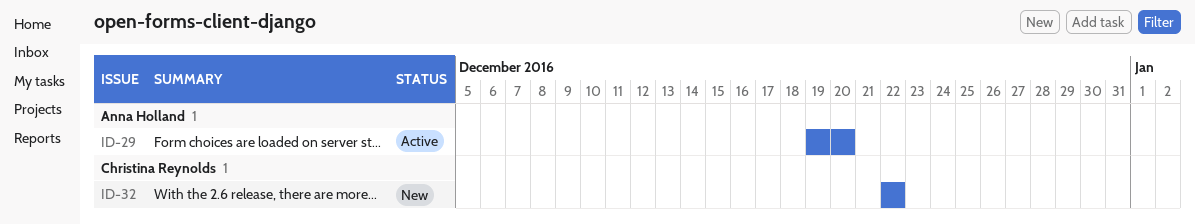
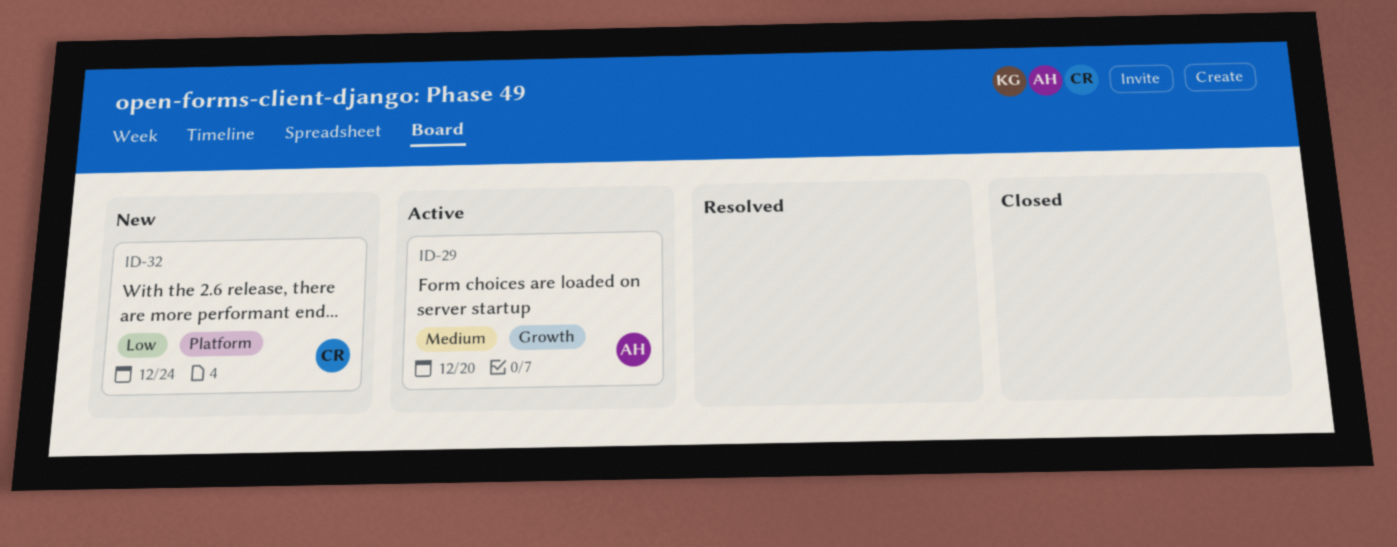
ID-32, due: Dec 22 -> Dec 24

